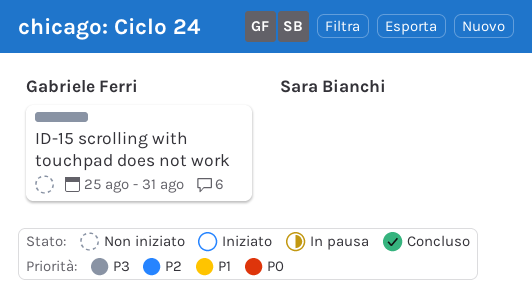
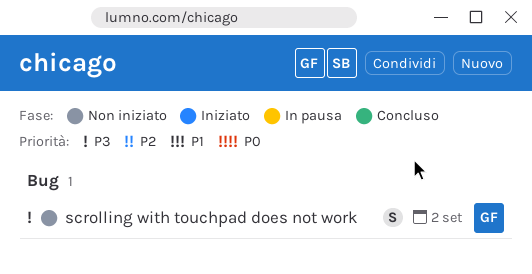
scrolling with touchpad does not work, due: Aug 31 -> Sep 2

